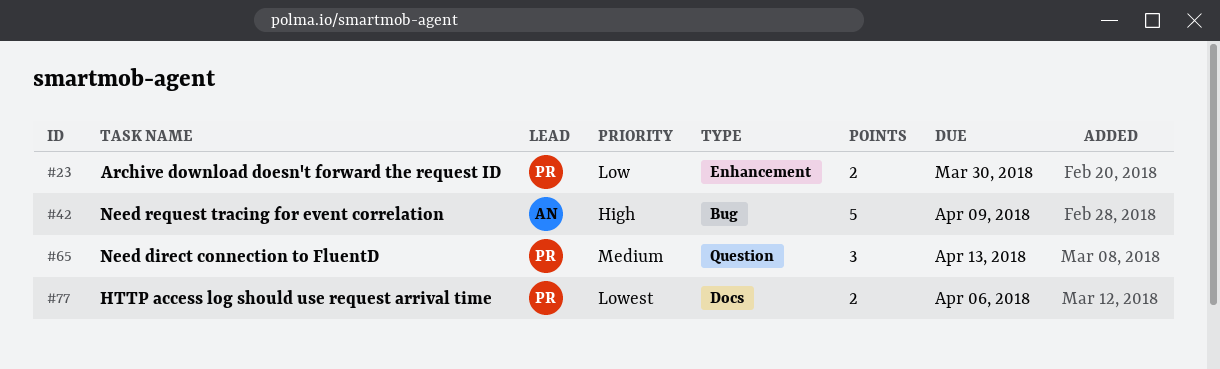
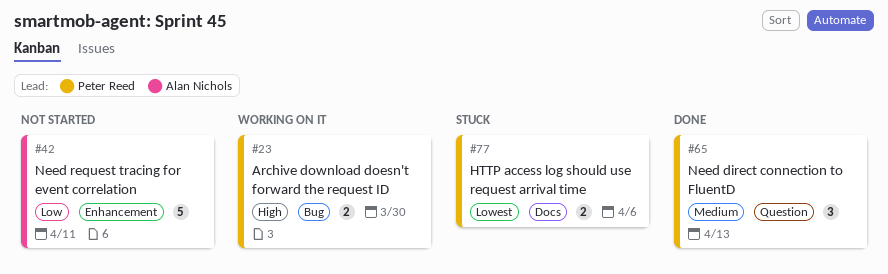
#23, priority: Low -> High
#23, label: Enhancement -> Bug
#42, priority: High -> Low
#42, label: Bug -> Enhancement
#42, due: Apr 9 -> Apr 11

